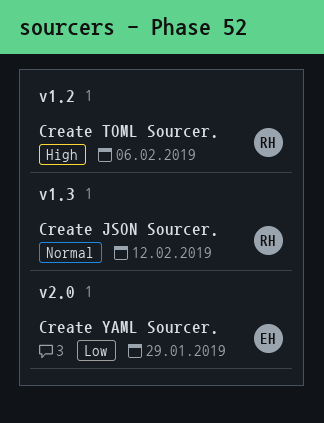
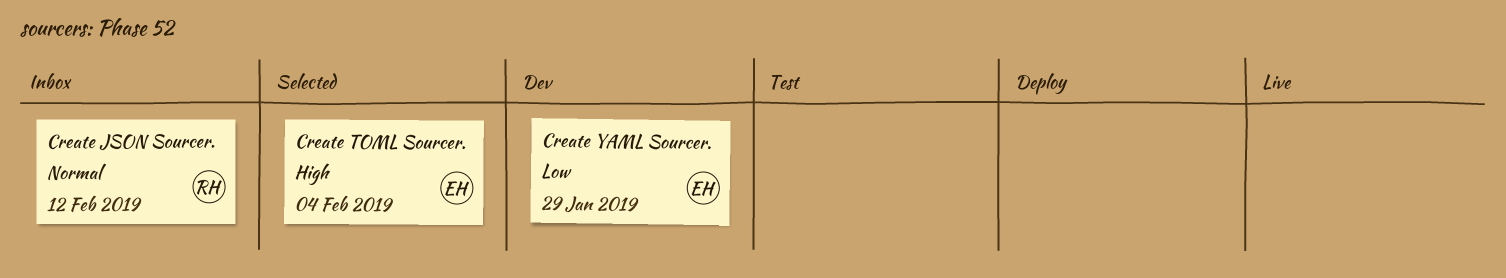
Create TOML Sourcer., owner: RH -> EH
Create TOML Sourcer., due: Feb 6 -> Feb 4

